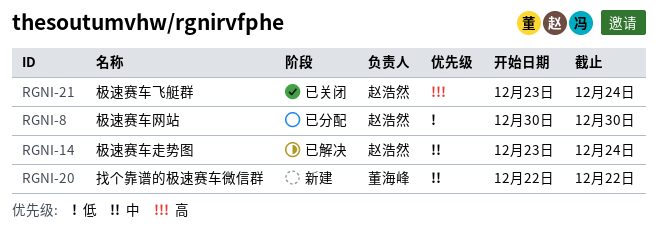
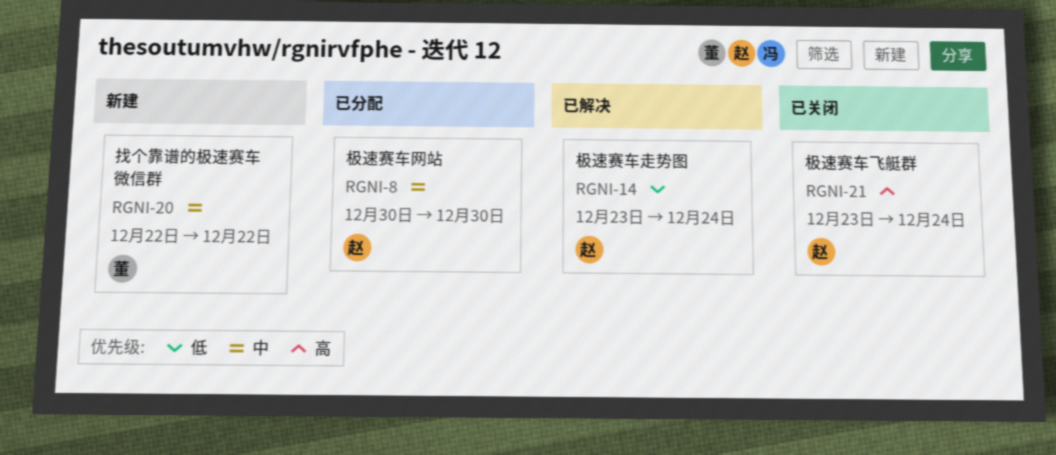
RGNI-8, priority: 低 -> 中
RGNI-14, priority: 中 -> 低

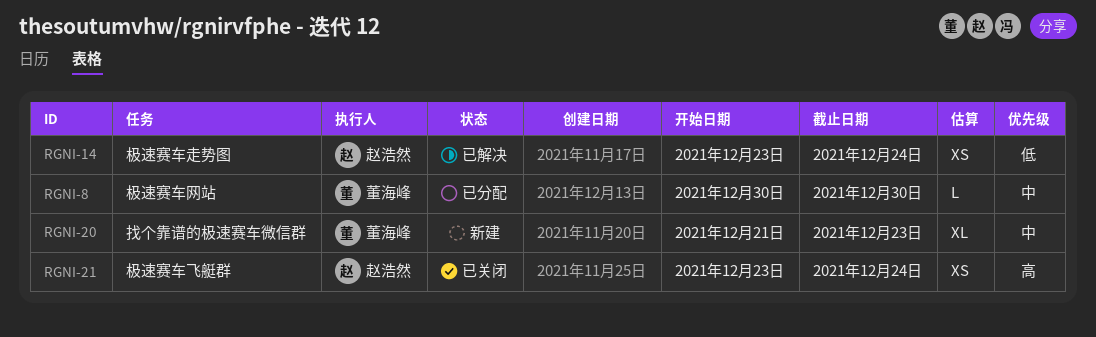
RGNI-8, owner: 赵浩然 -> 董海峰
RGNI-20, start: Dec 22 -> Dec 21
RGNI-20, due: Dec 22 -> Dec 23

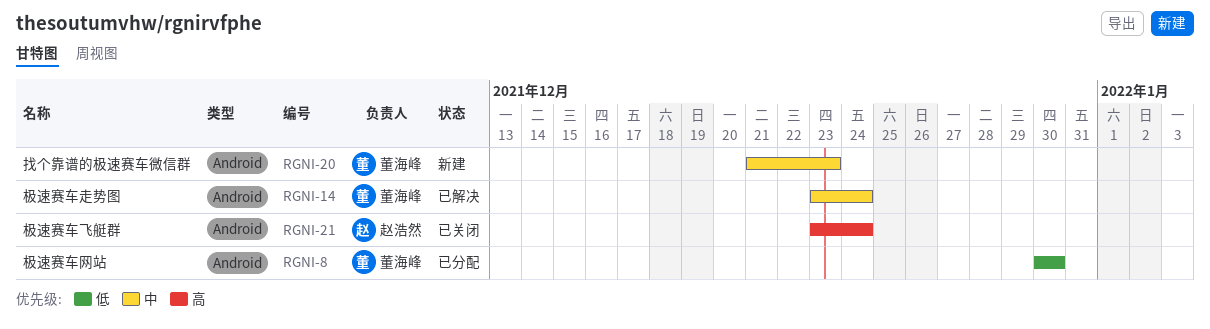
RGNI-8, priority: 中 -> 低
RGNI-14, owner: 赵浩然 -> 董海峰
RGNI-14, priority: 低 -> 中

